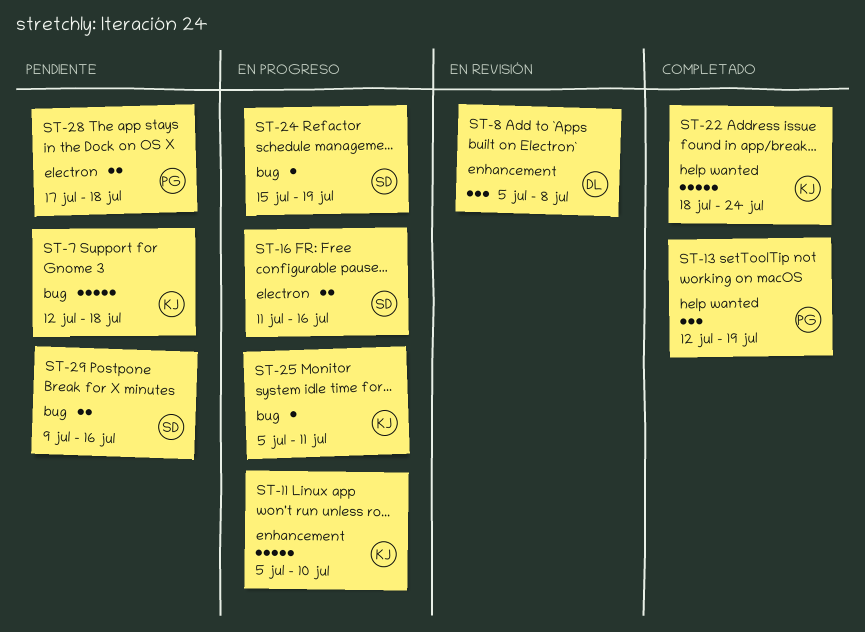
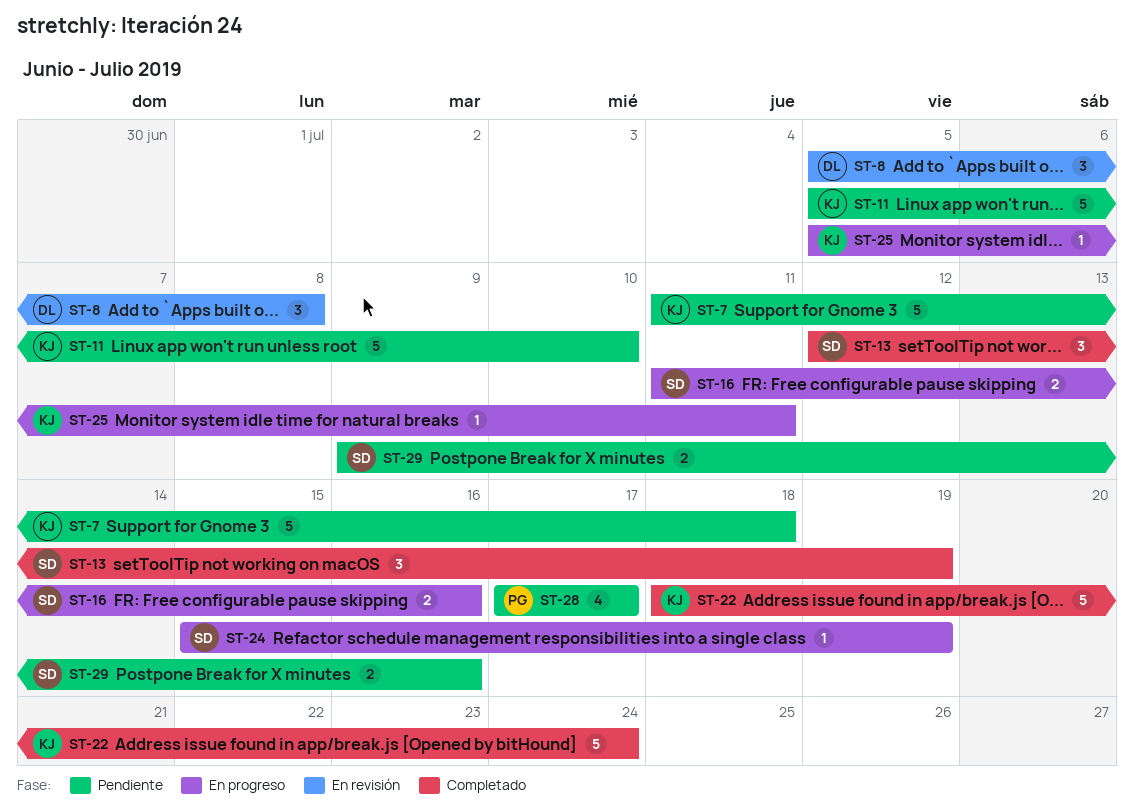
ST-7, start: Jul 12 -> Jul 11
ST-11, status: En progreso -> Pendiente
ST-13, owner: PG -> SD
ST-28, estimate: 2 -> 4
ST-28, due: Jul 18 -> Jul 17

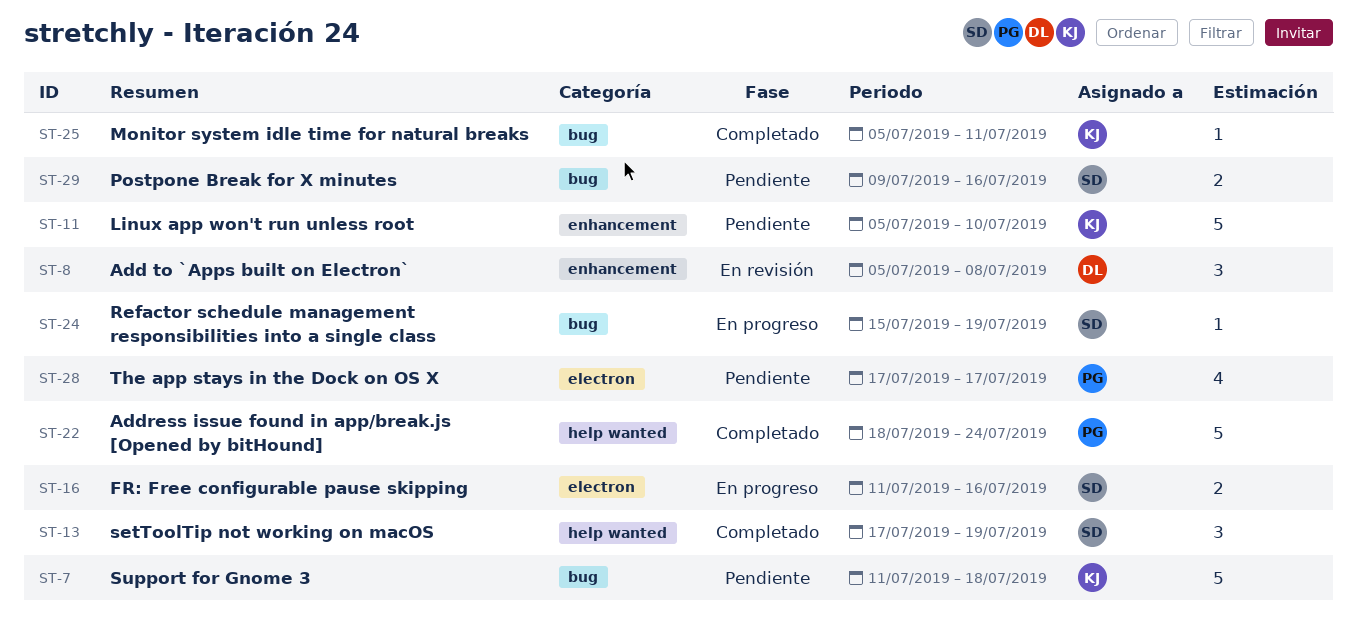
ST-13, start: Jul 12 -> Jul 17
ST-22, owner: KJ -> PG
ST-25, status: En progreso -> Completado

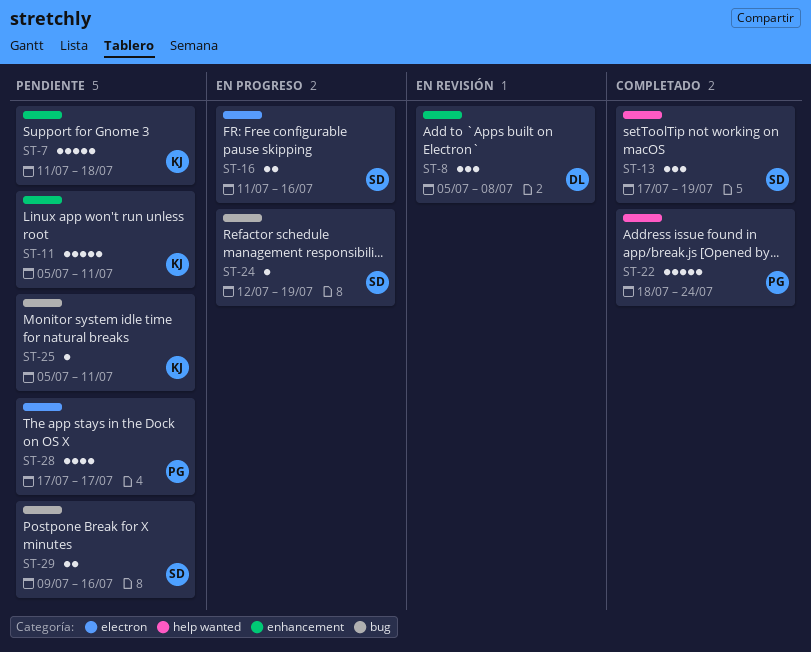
ST-7, label: bug -> enhancement
ST-11, due: Jul 10 -> Jul 11
ST-24, start: Jul 15 -> Jul 12
ST-25, status: Completado -> Pendiente

